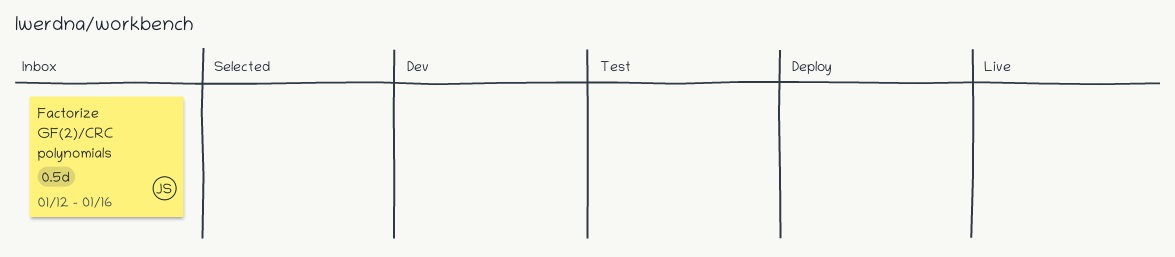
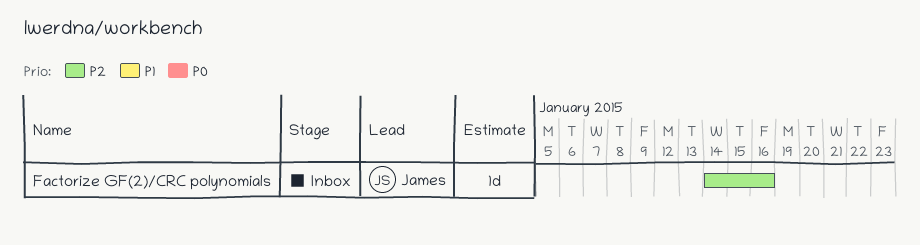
Factorize GF(2)/CRC polynomials, estimate: 0.5d -> 1d
Factorize GF(2)/CRC polynomials, start: Jan 12 -> Jan 14

